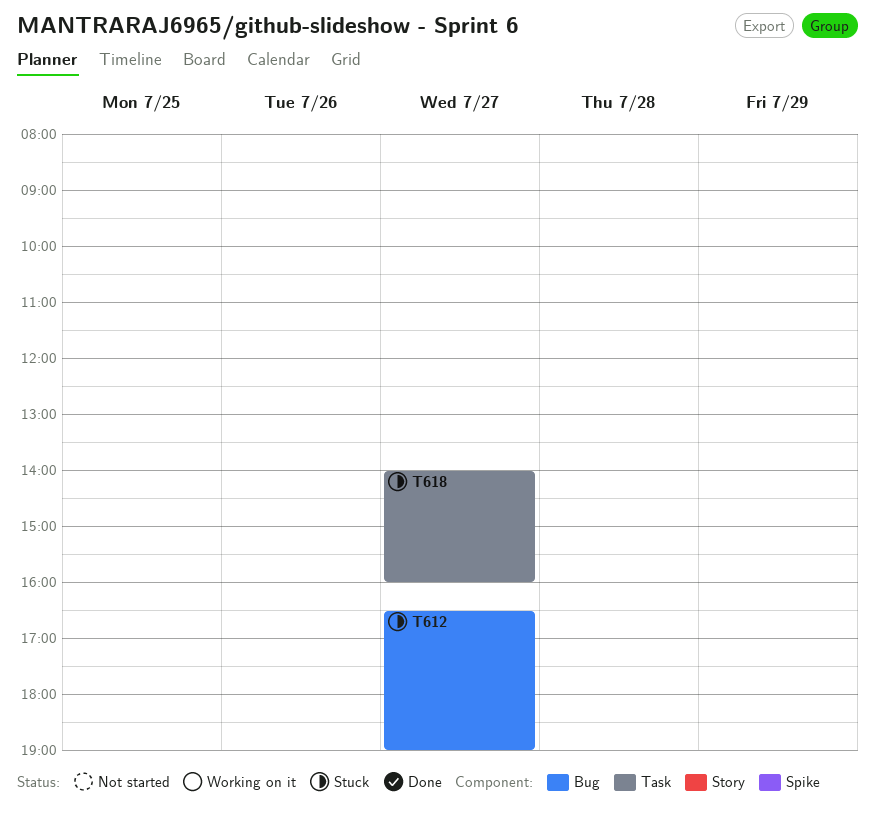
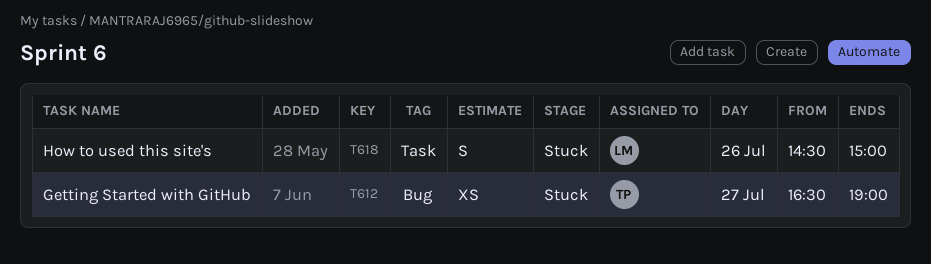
T618, day: Jul 27 -> Jul 26
T618, begins: 14:00 -> 14:30
T618, ends: 16:00 -> 15:00

